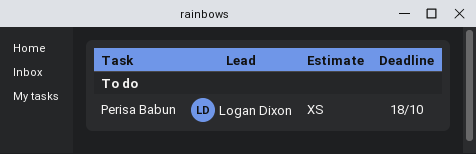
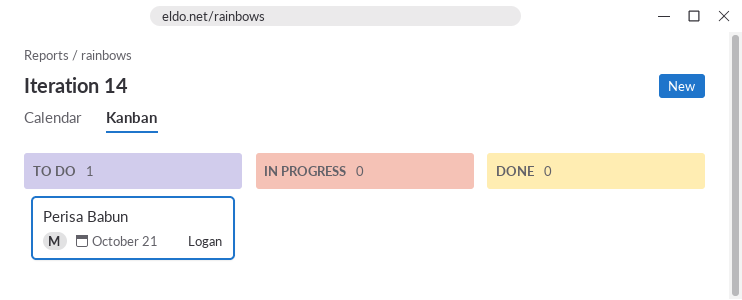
Perisa Babun, estimate: XS -> M
Perisa Babun, due: Oct 18 -> Oct 21

